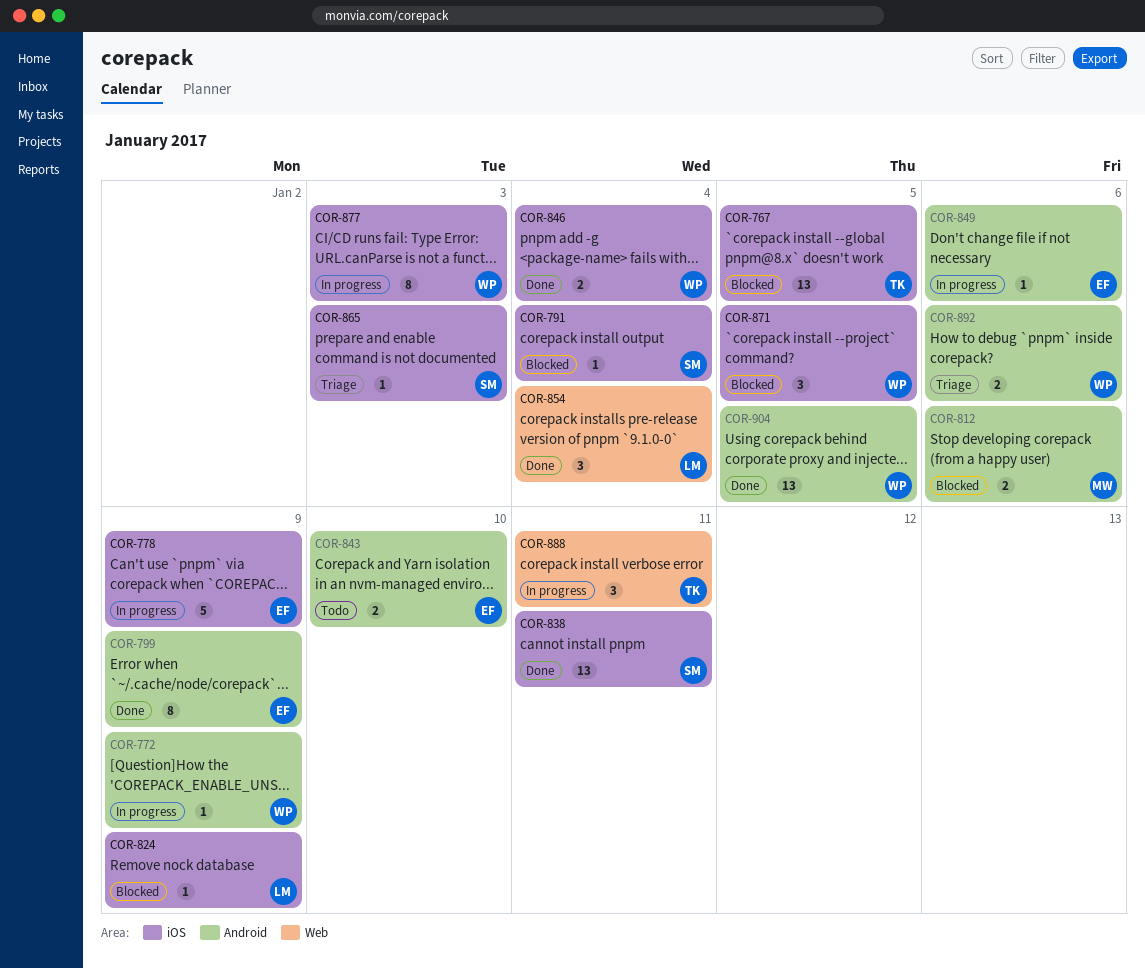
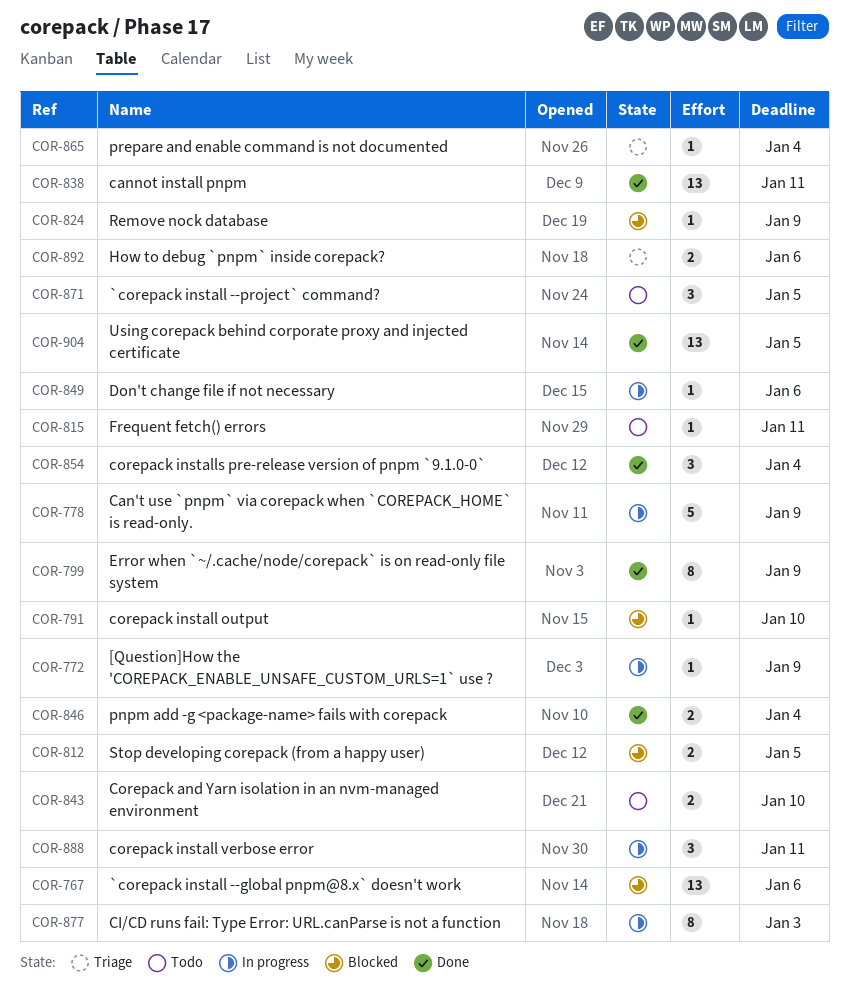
COR-767, due: Jan 5 -> Jan 6
COR-791, due: Jan 4 -> Jan 10
COR-812, due: Jan 6 -> Jan 5
COR-815: none -> present
COR-865, due: Jan 3 -> Jan 4
COR-871, status: Blocked -> Todo

